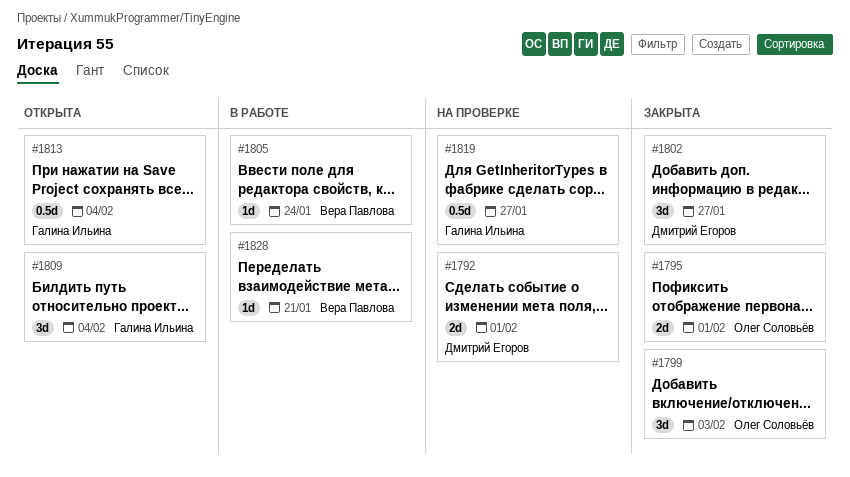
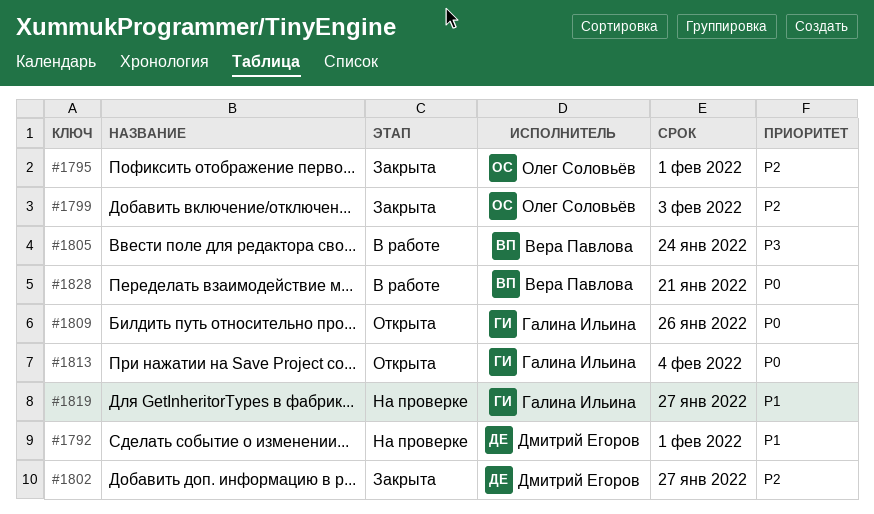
#1809, due: Feb 4 -> Jan 26

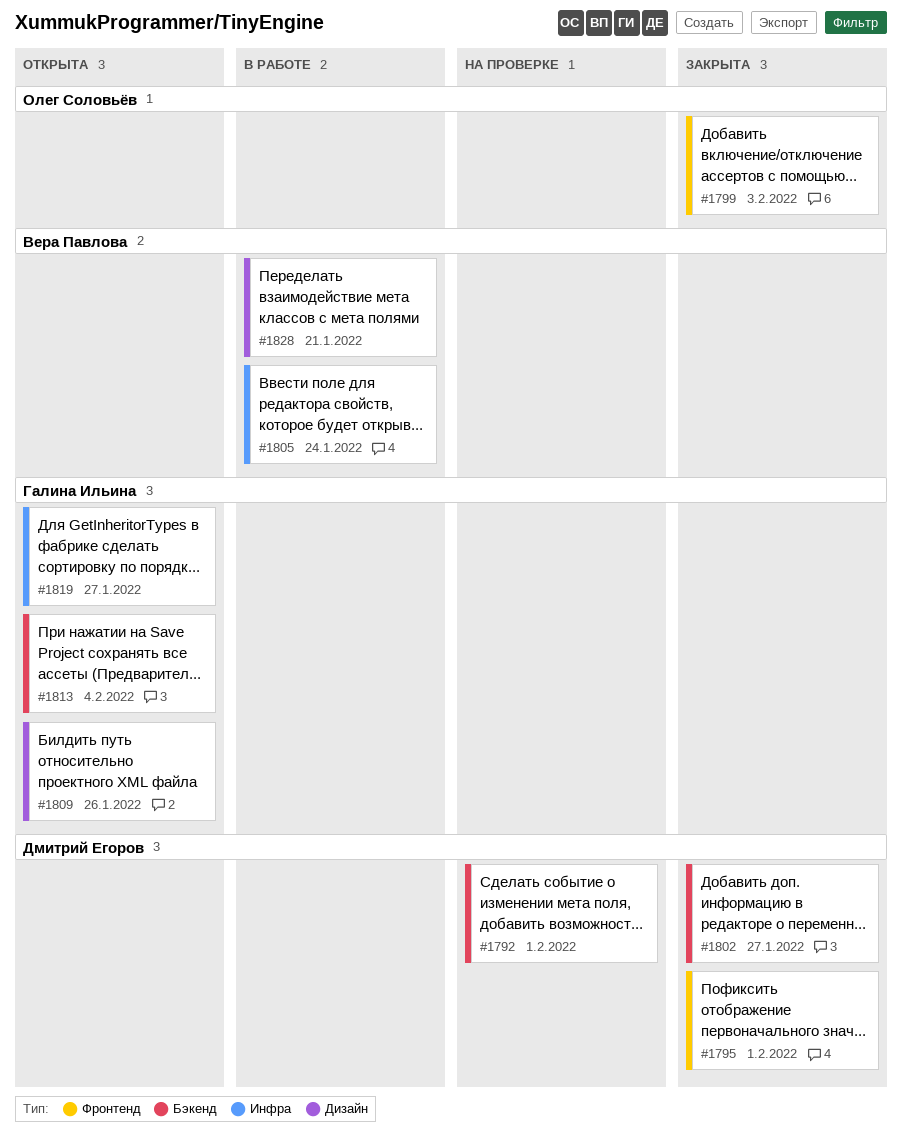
#1795, owner: Олег Соловьёв -> Дмитрий Егоров
#1819, status: На проверке -> Открыта

